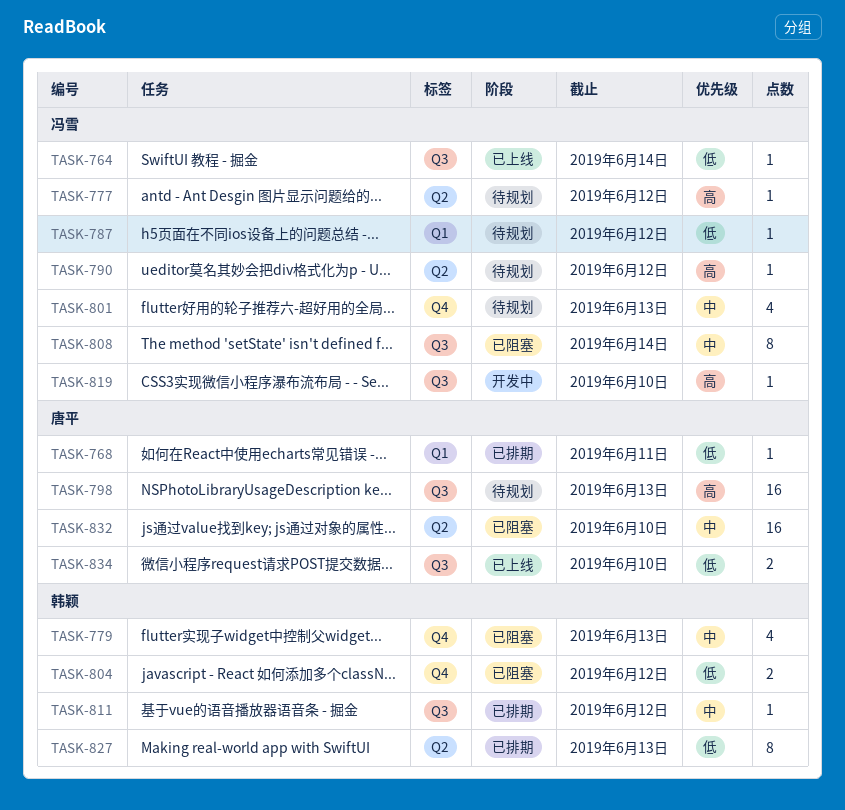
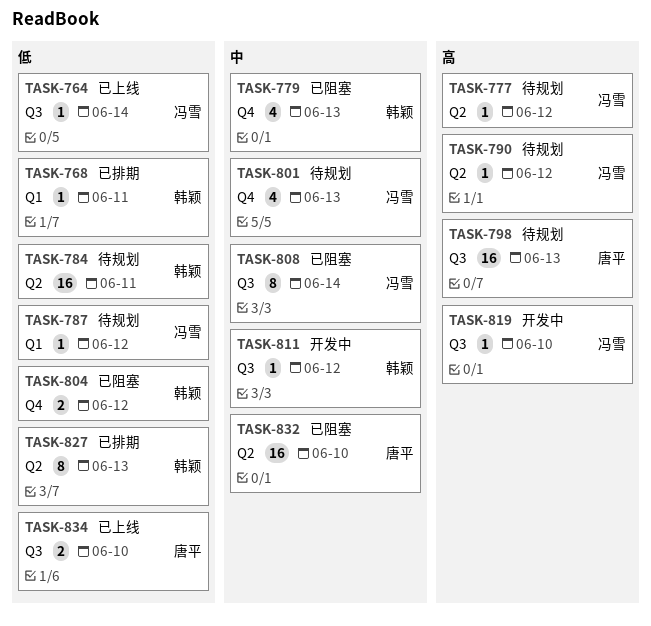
TASK-768, owner: 唐平 -> 韩颖
TASK-784: none -> present
TASK-811, status: 已排期 -> 开发中

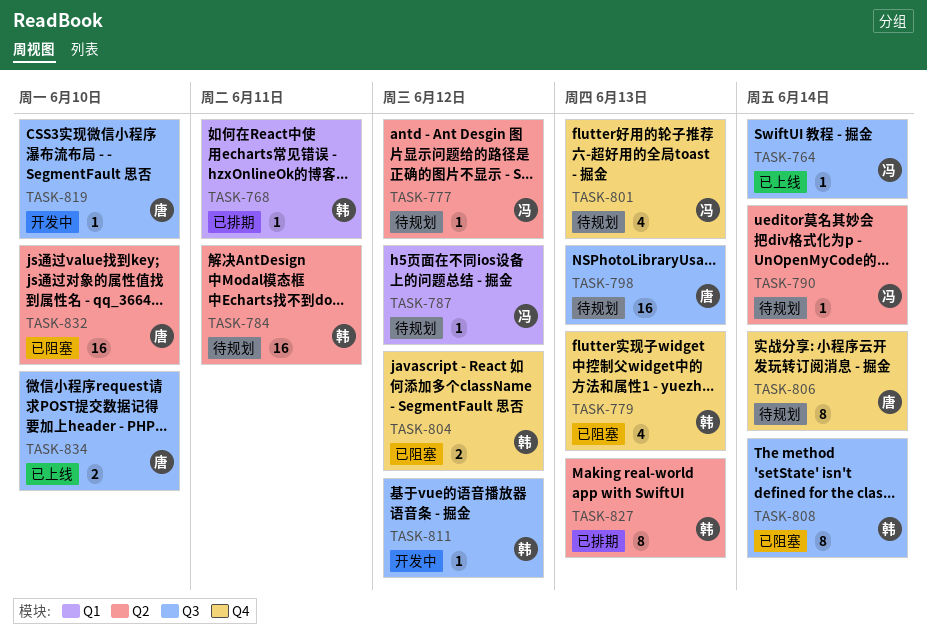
TASK-790, due: Jun 12 -> Jun 14
TASK-806: none -> present
TASK-808, owner: 冯雪 -> 韩颖
TASK-819, owner: 冯雪 -> 唐平

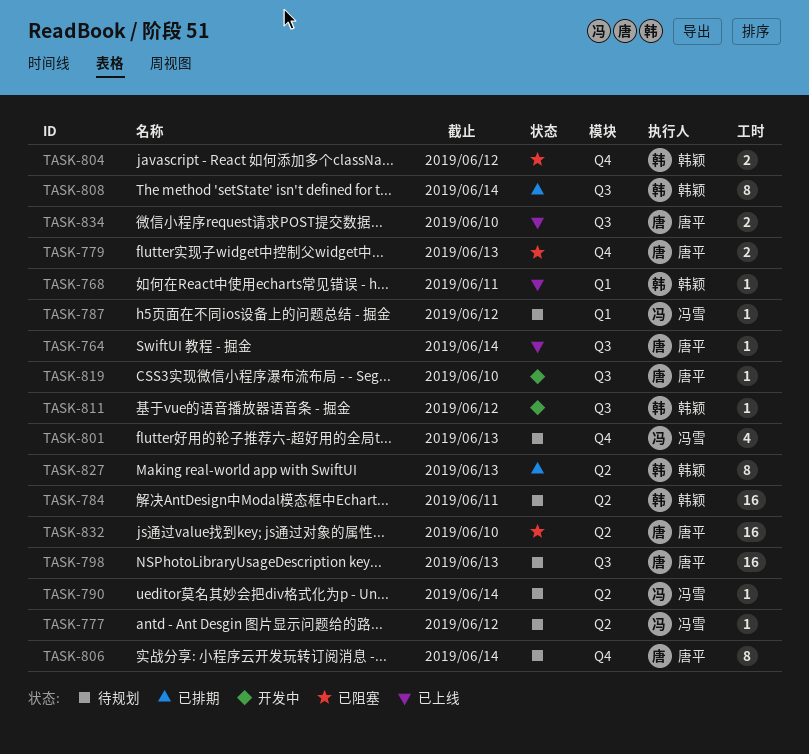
TASK-764, owner: 冯雪 -> 唐平
TASK-768, status: 已排期 -> 已上线
TASK-779, owner: 韩颖 -> 唐平
TASK-779, estimate: 4 -> 2
TASK-808, status: 已阻塞 -> 已排期

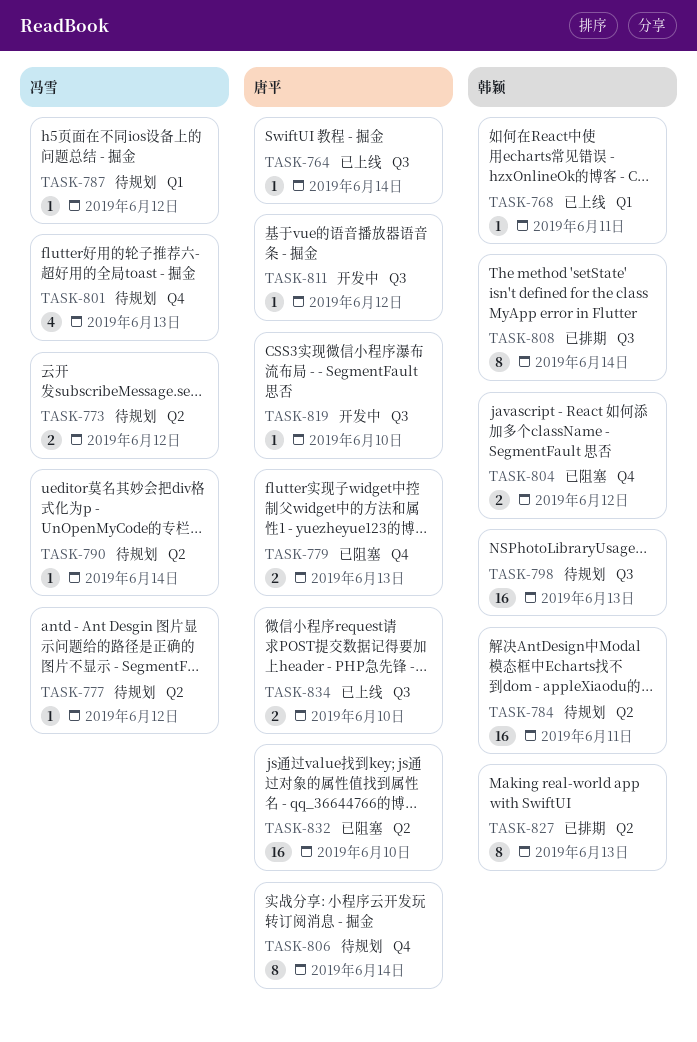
TASK-773: none -> present
TASK-798, owner: 唐平 -> 韩颖
TASK-811, owner: 韩颖 -> 唐平

